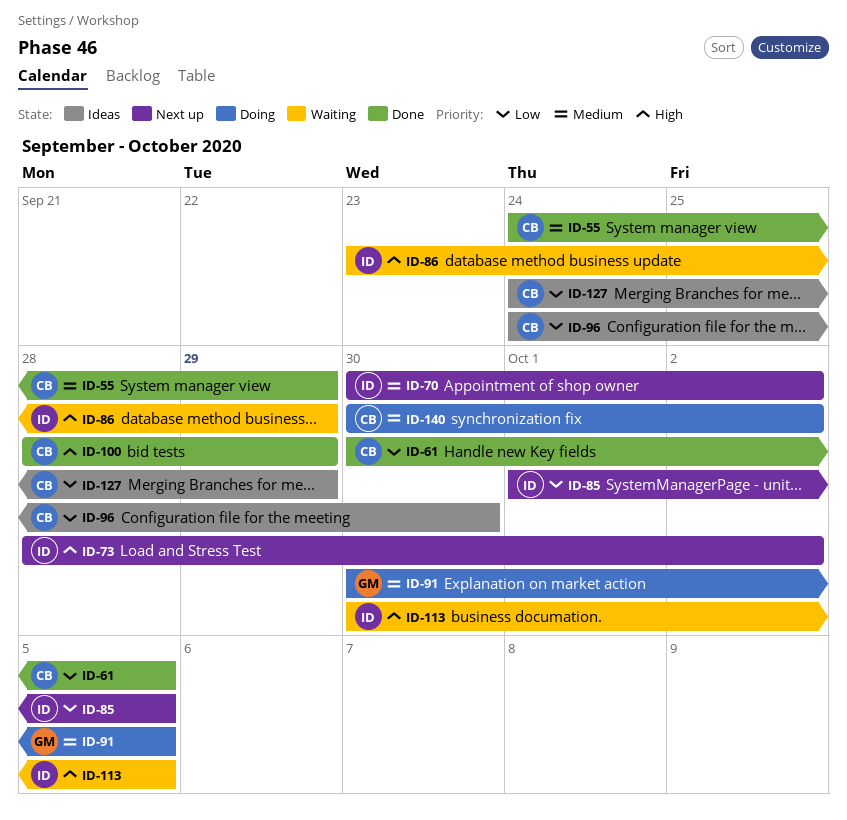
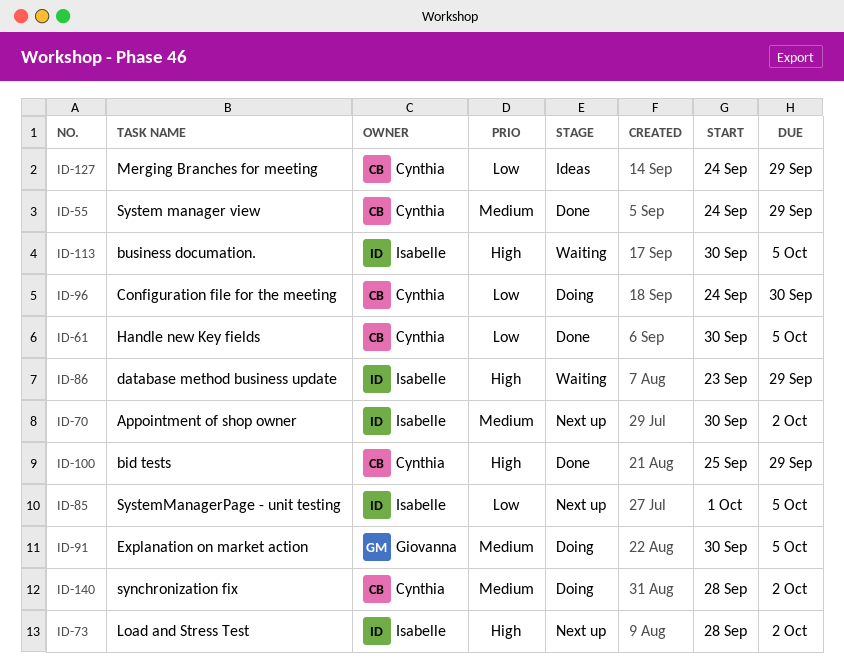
ID-96, status: Ideas -> Doing
ID-100, start: Sep 28 -> Sep 25
ID-140, start: Sep 30 -> Sep 28

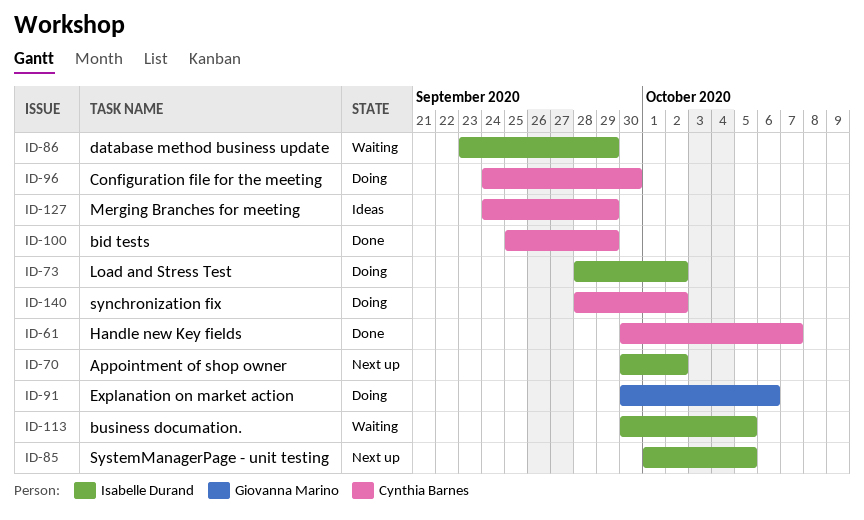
ID-55: present -> none
ID-61, due: Oct 5 -> Oct 7
ID-73, status: Next up -> Doing
ID-91, due: Oct 5 -> Oct 6

